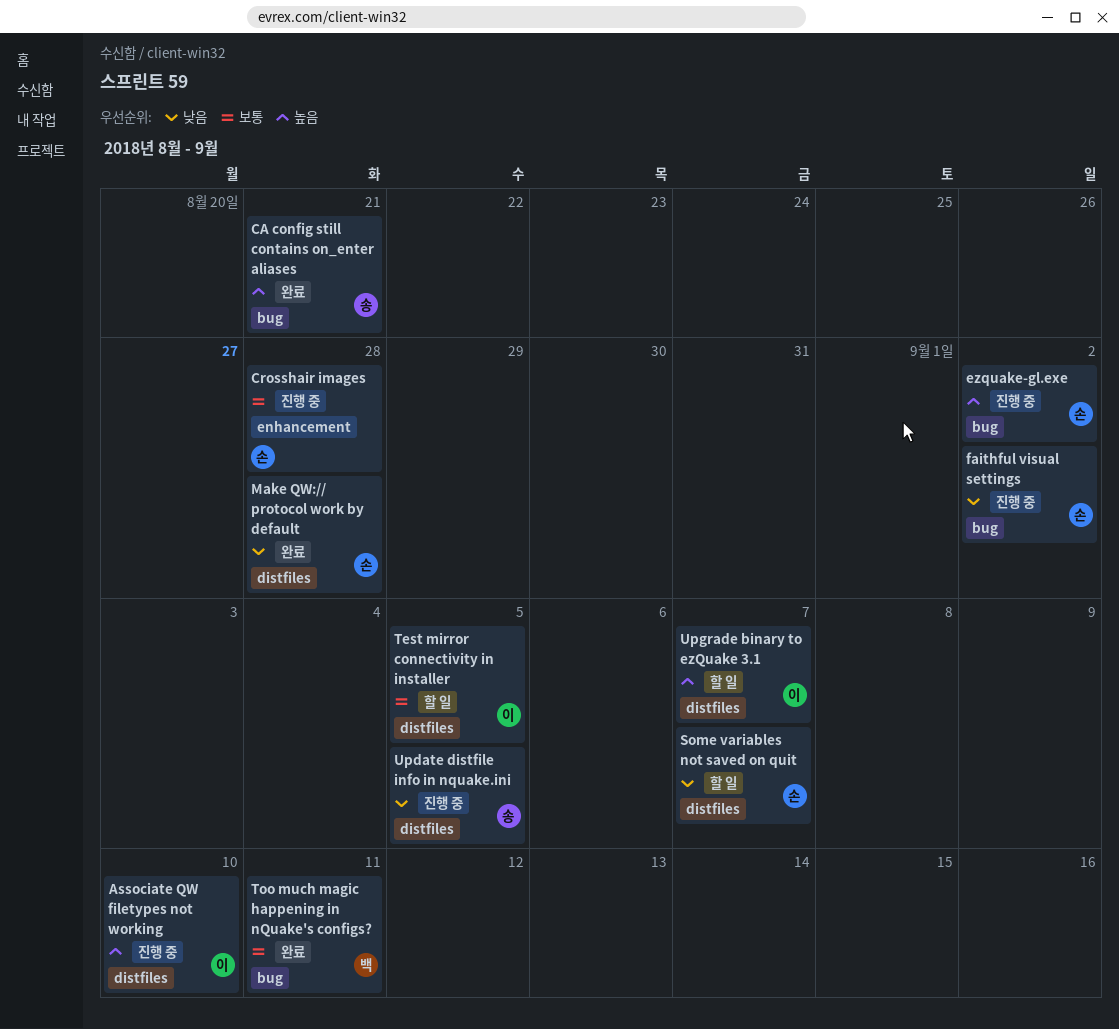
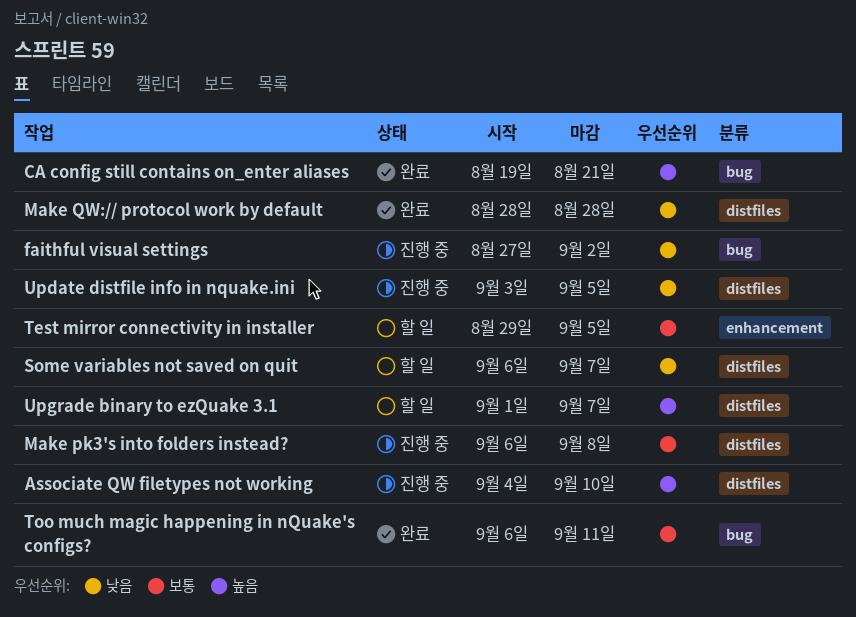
Crosshair images: present -> none
ezquake-gl.exe: present -> none
Make pk3's into folders instead?: none -> present
Test mirror connectivity in installer, label: distfiles -> enhancement

